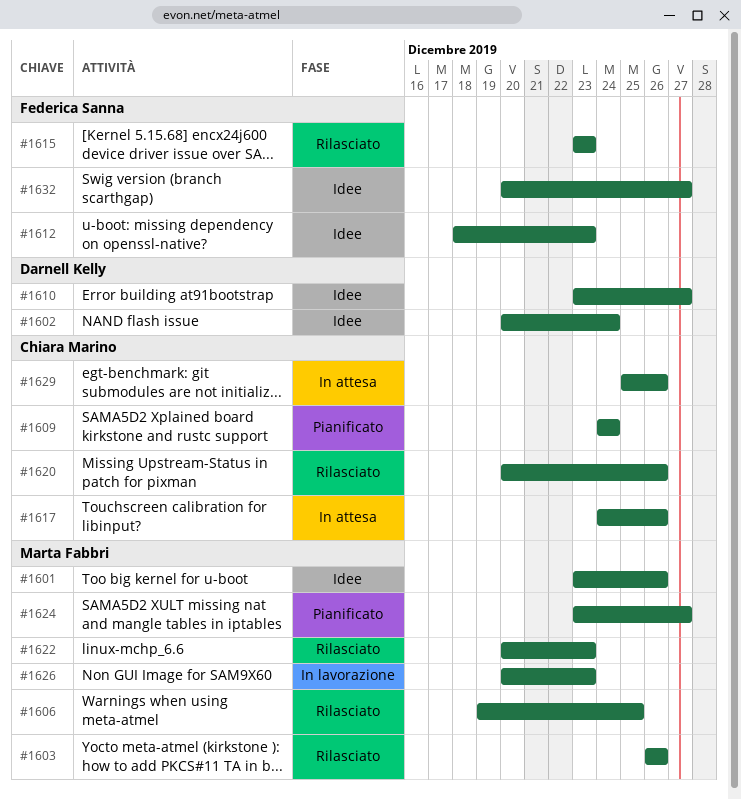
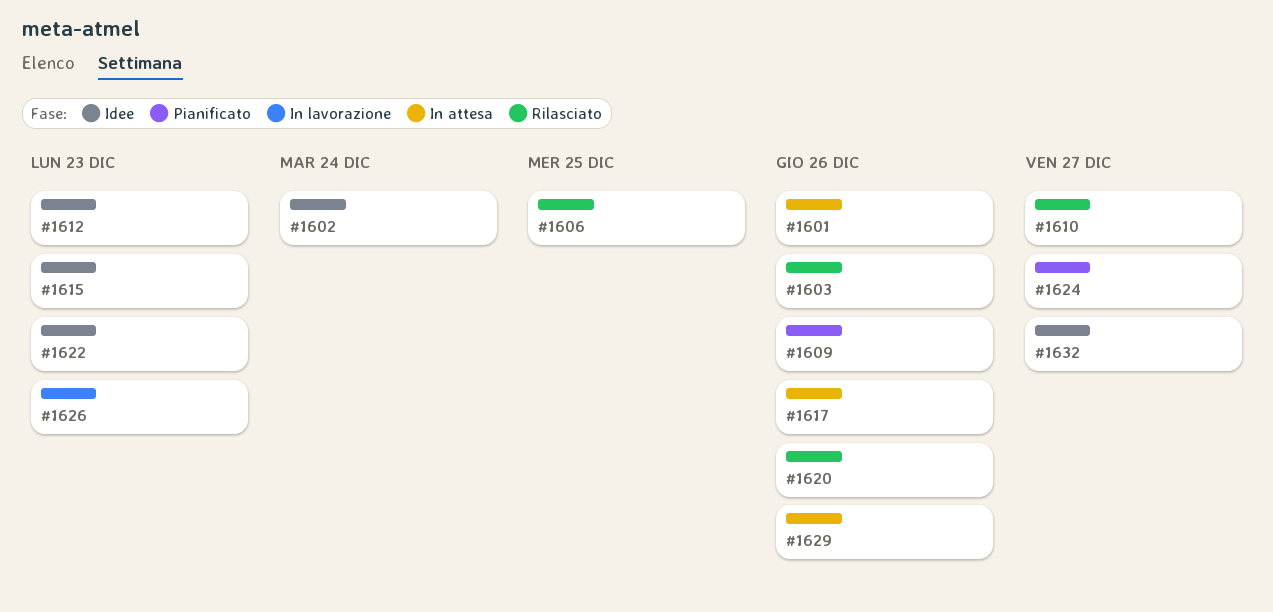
#1601, status: Idee -> In attesa
#1609, due: Dec 24 -> Dec 26
#1610, status: Idee -> Rilasciato
#1615, status: Rilasciato -> Idee
#1622, status: Rilasciato -> Idee

